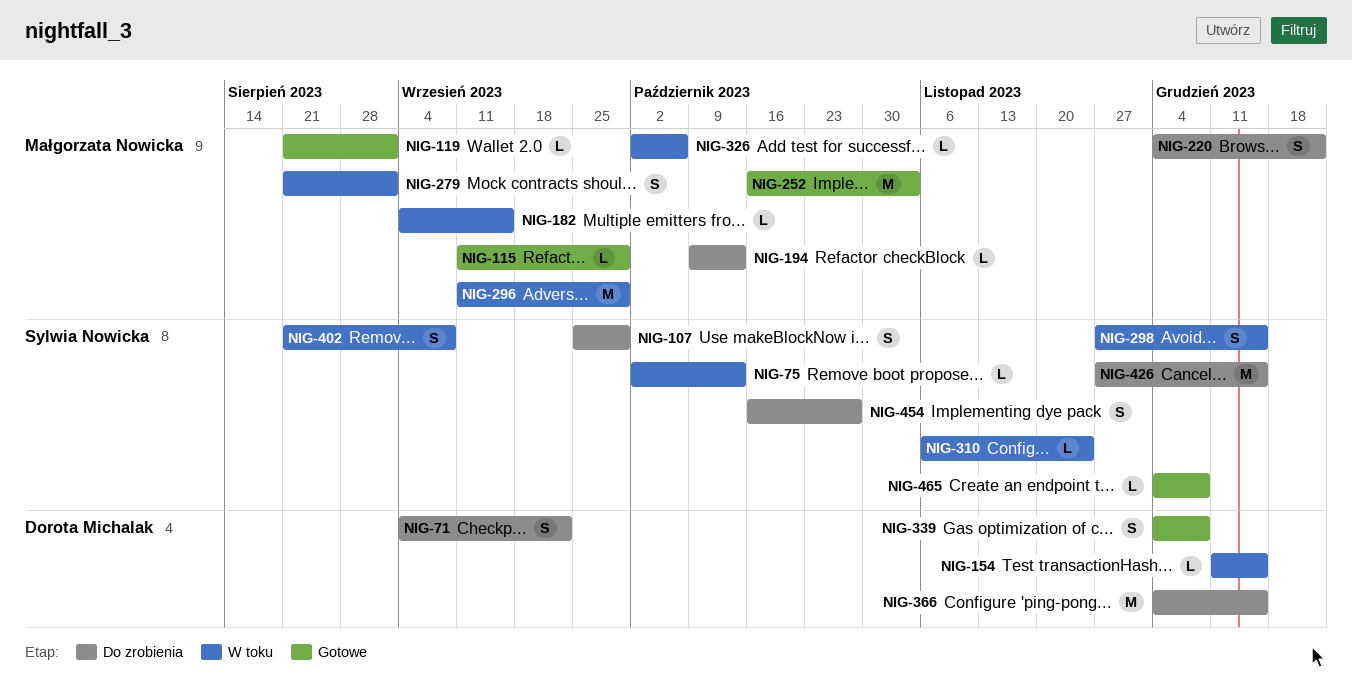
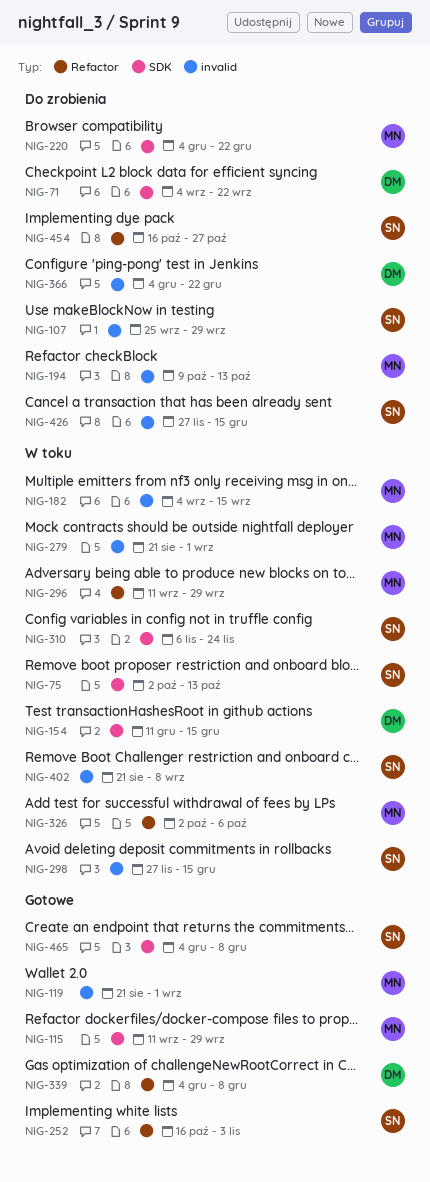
NIG-252, owner: Małgorzata Nowicka -> Sylwia Nowicka
NIG-366, due: Dec 15 -> Dec 22

